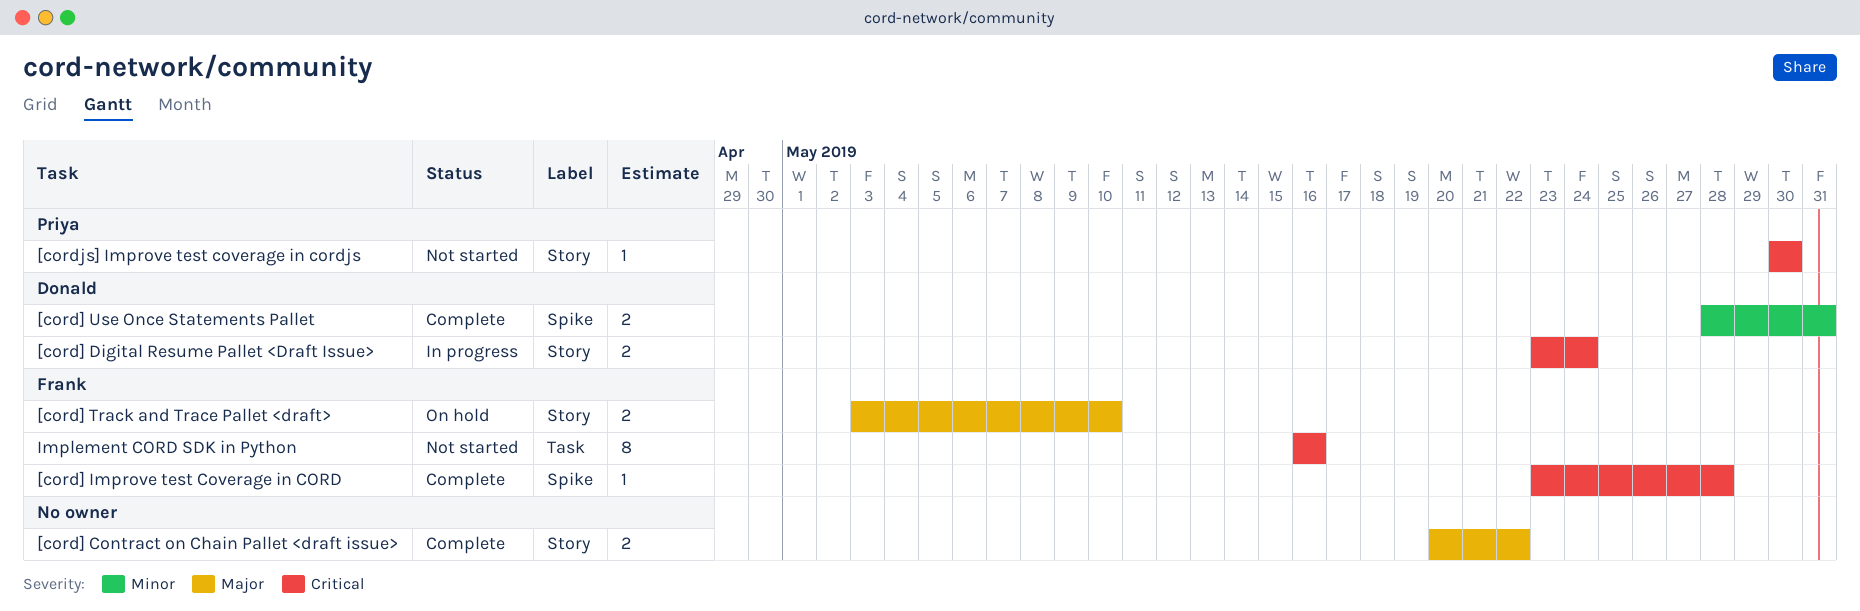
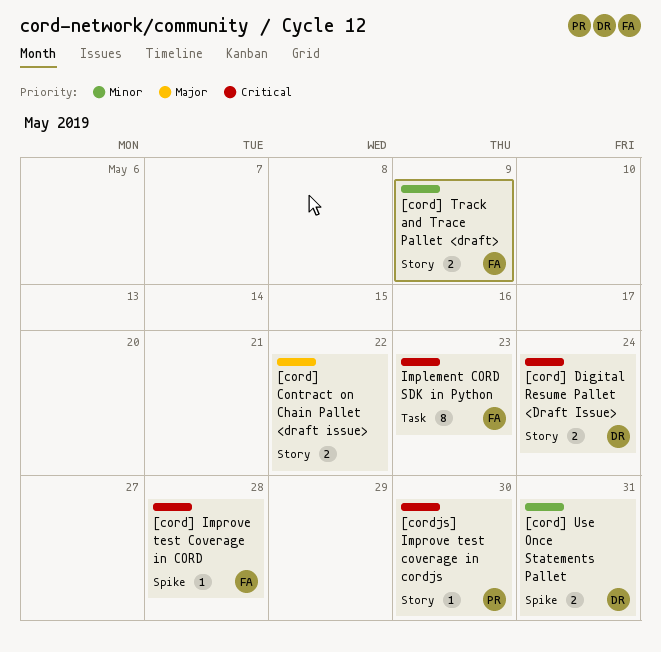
[cord] Track and Trace Pallet <draft>, priority: Major -> Minor
[cord] Track and Trace Pallet <draft>, due: May 10 -> May 9
Implement CORD SDK in Python, due: May 16 -> May 23

